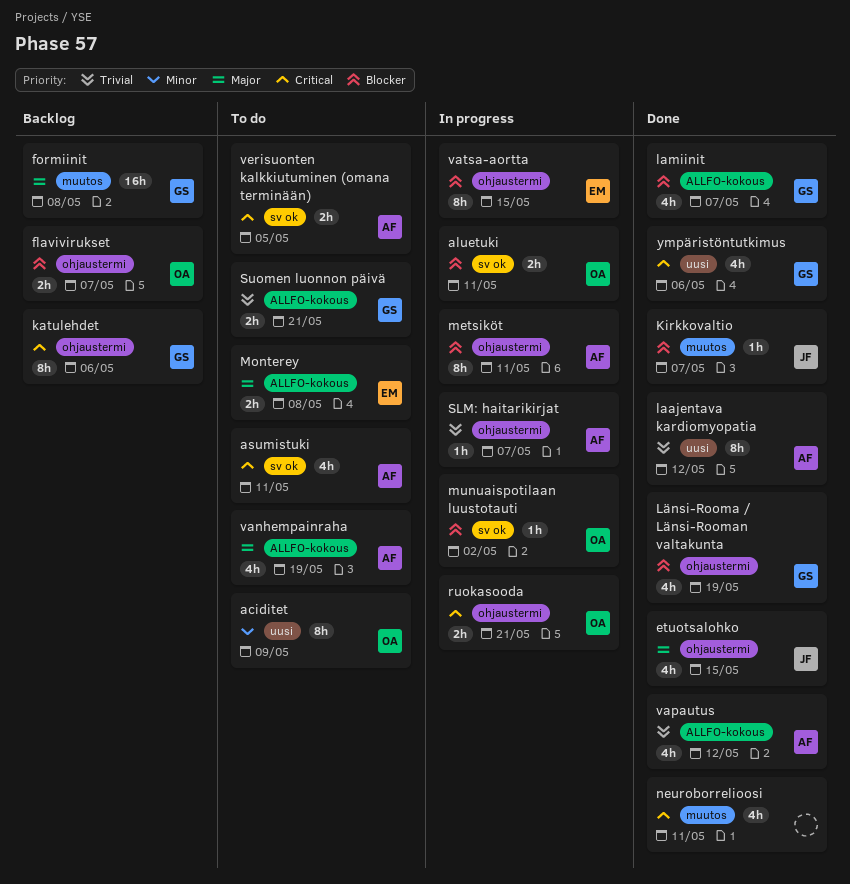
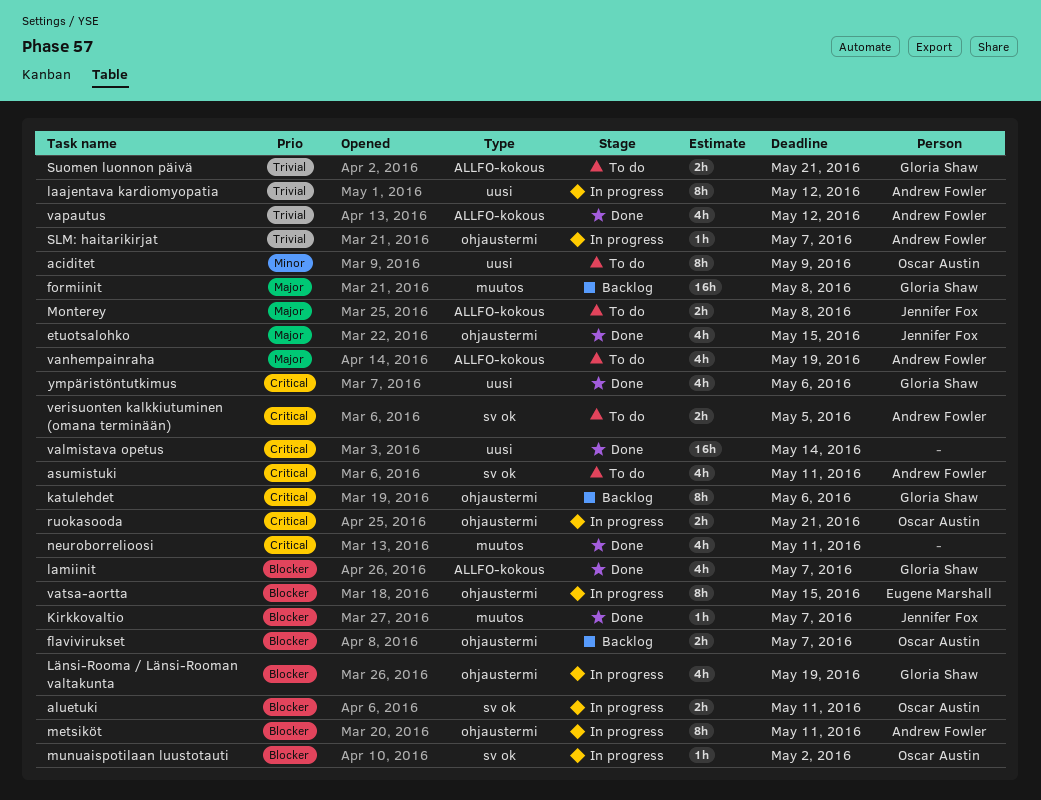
laajentava kardiomyopatia, status: Done -> In progress
Länsi-Rooma / Länsi-Rooman valtakunta, status: Done -> In progress
Monterey, owner: Eugene Marshall -> Jennifer Fox
valmistava opetus: none -> present

